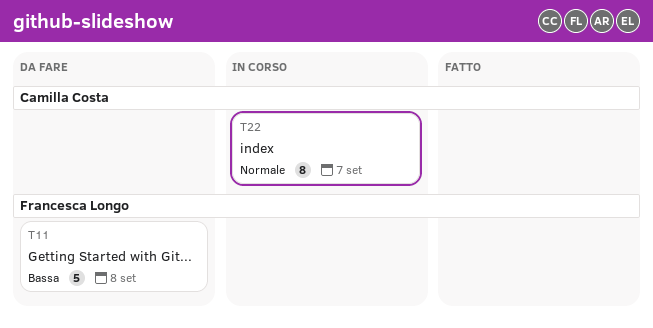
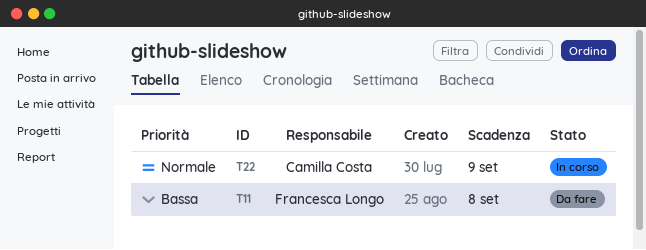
T22, due: Sep 7 -> Sep 9

